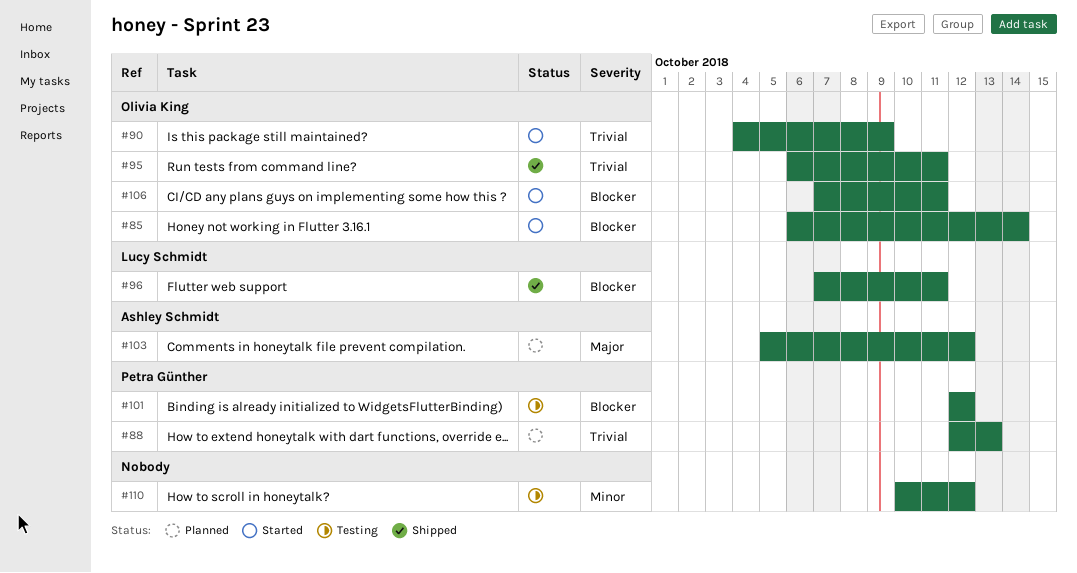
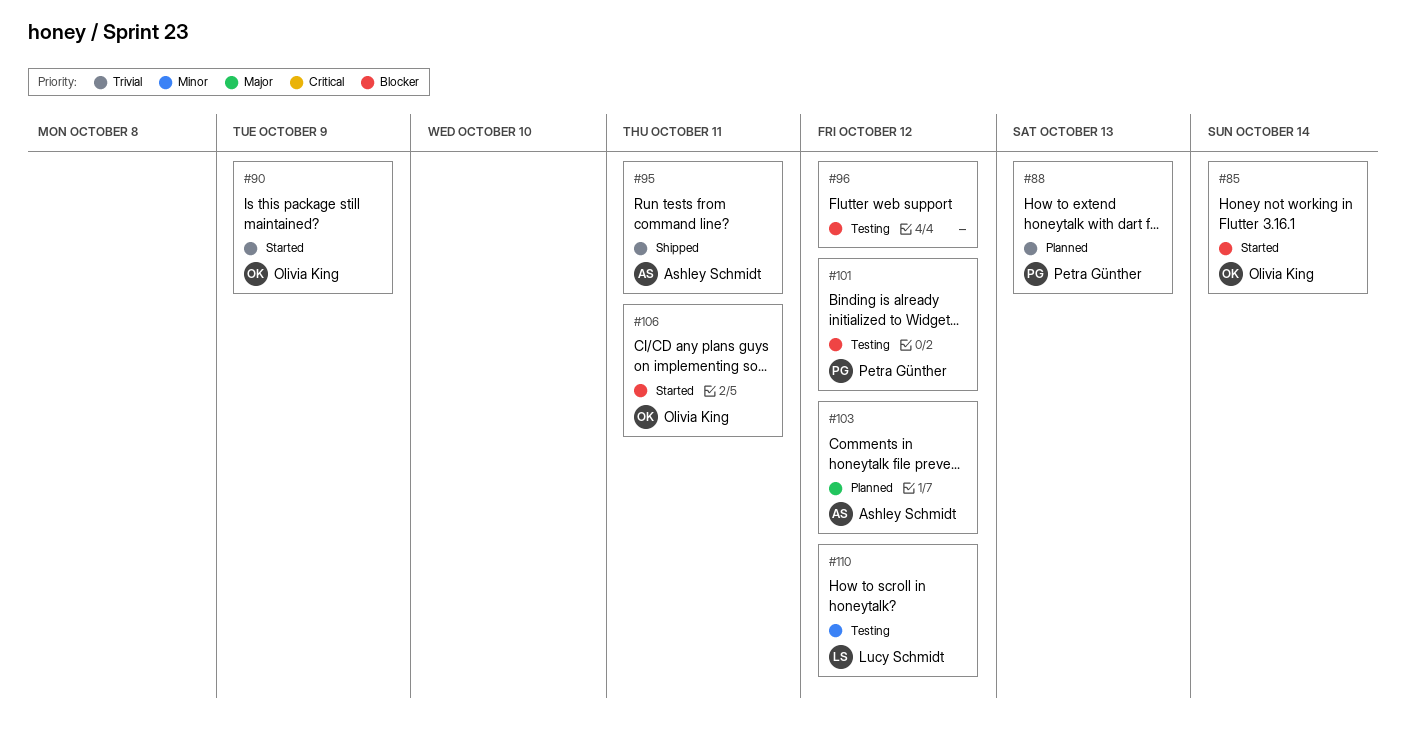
#95, owner: Olivia King -> Ashley Schmidt
#96, status: Shipped -> Testing
#96, owner: Lucy Schmidt -> none
#96, due: Oct 11 -> Oct 12
#110, owner: none -> Lucy Schmidt

